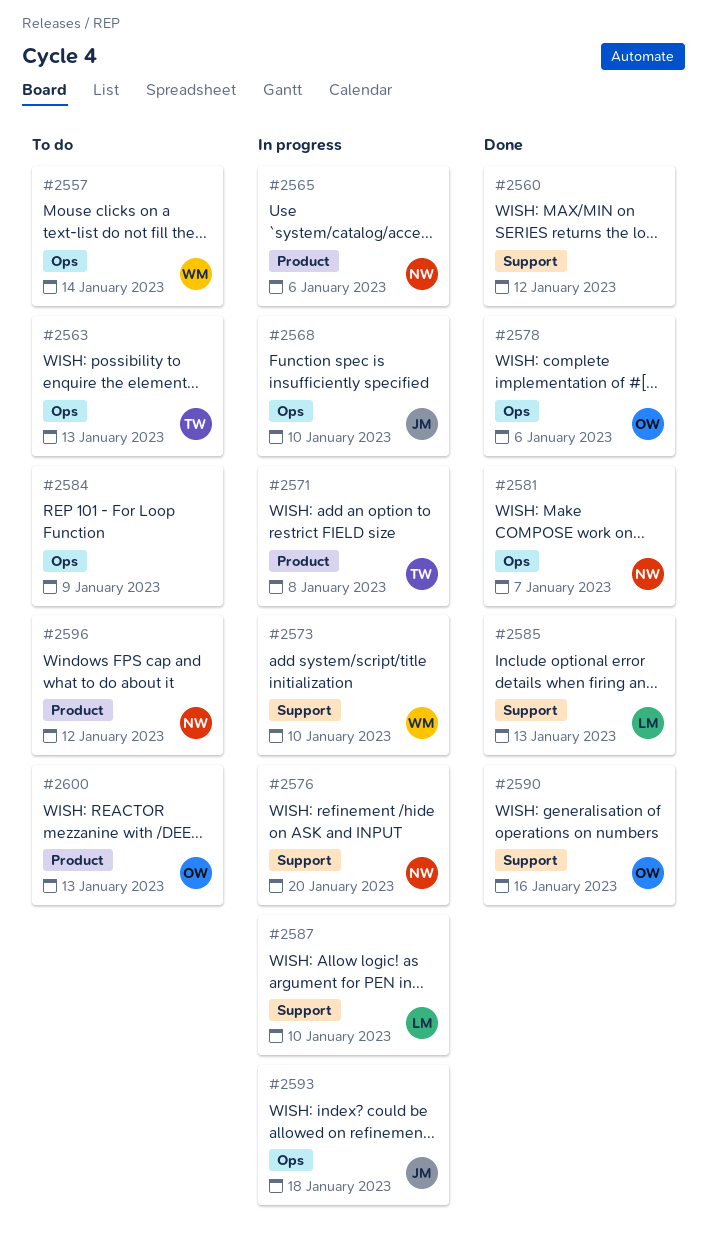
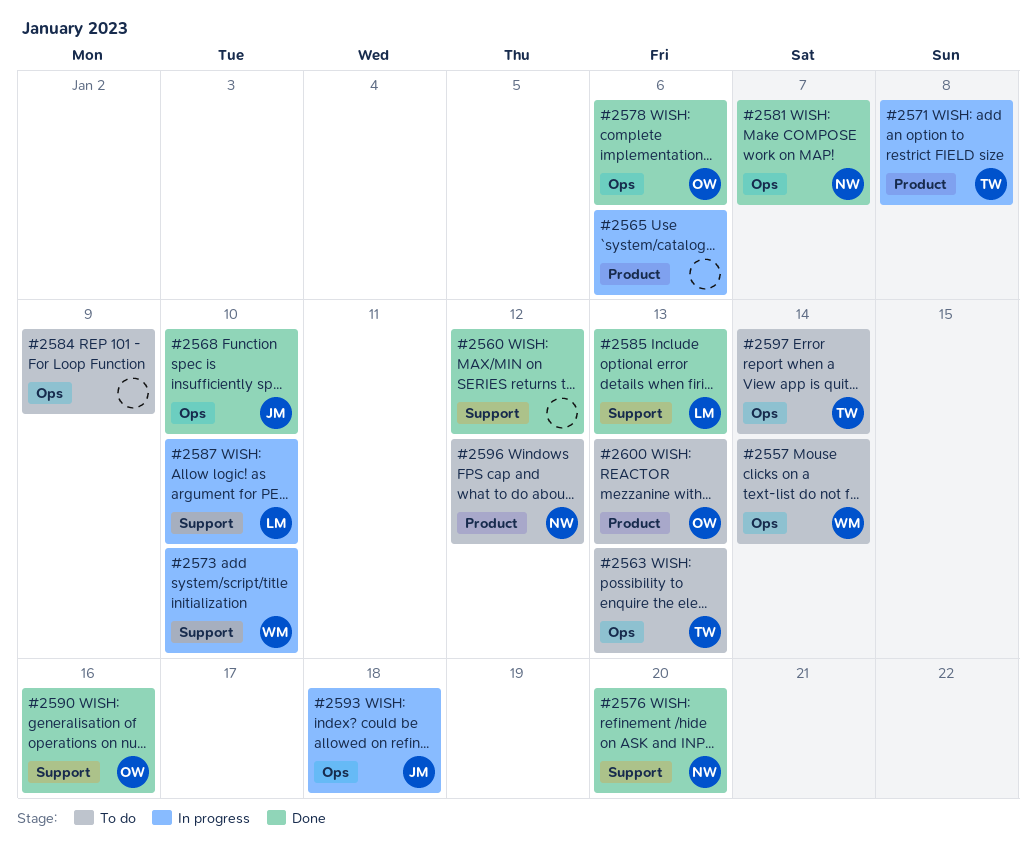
#2565, owner: NW -> none
#2568, status: In progress -> Done
#2576, status: In progress -> Done
#2597: none -> present

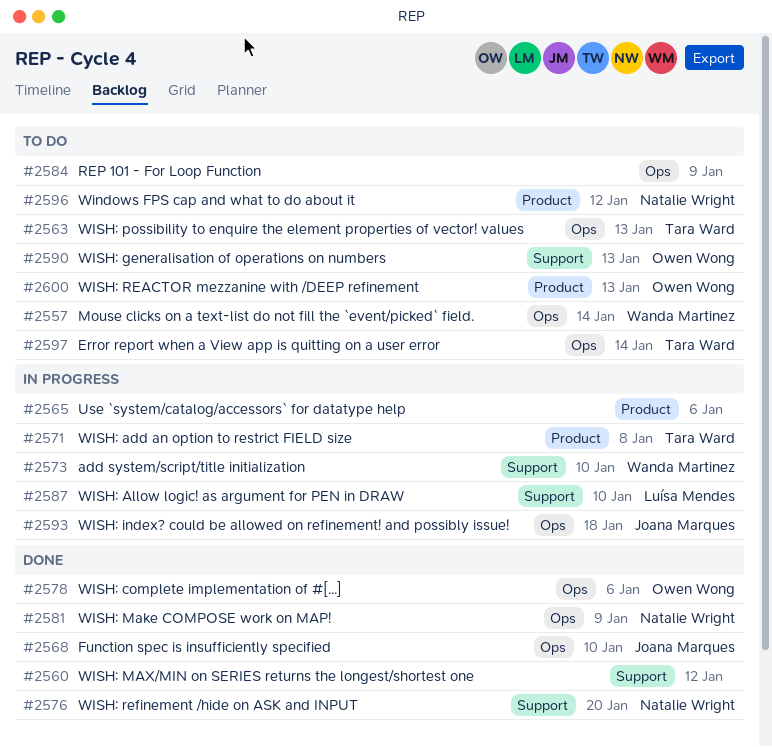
#2581, due: Jan 7 -> Jan 9
#2585: present -> none
#2590, status: Done -> To do
#2590, due: Jan 16 -> Jan 13

